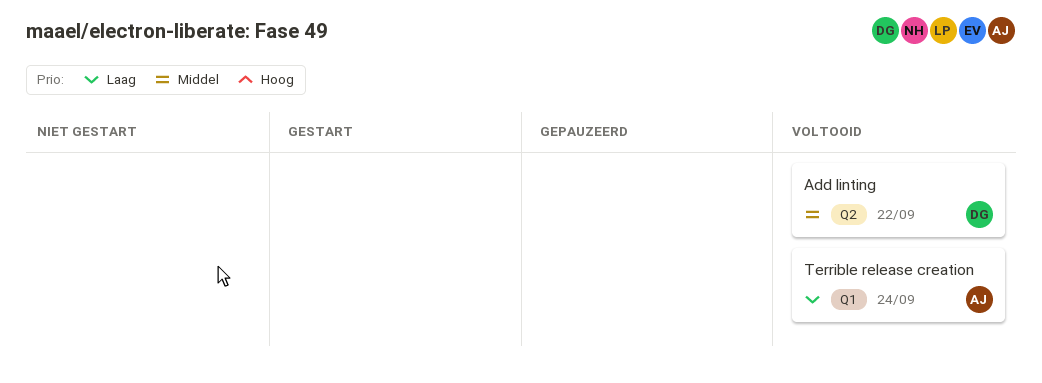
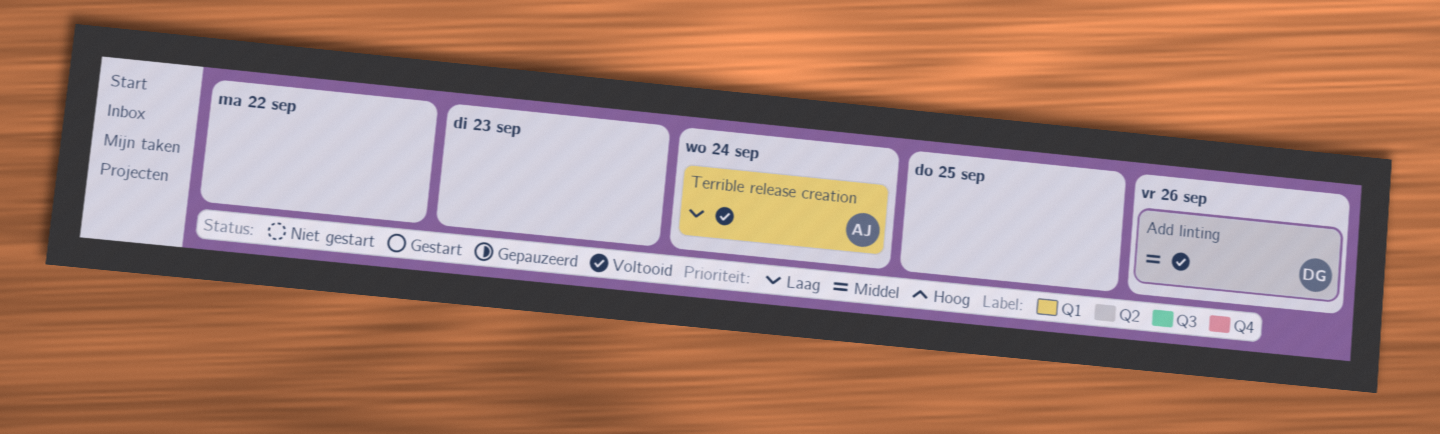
Add linting, due: Sep 22 -> Sep 26

